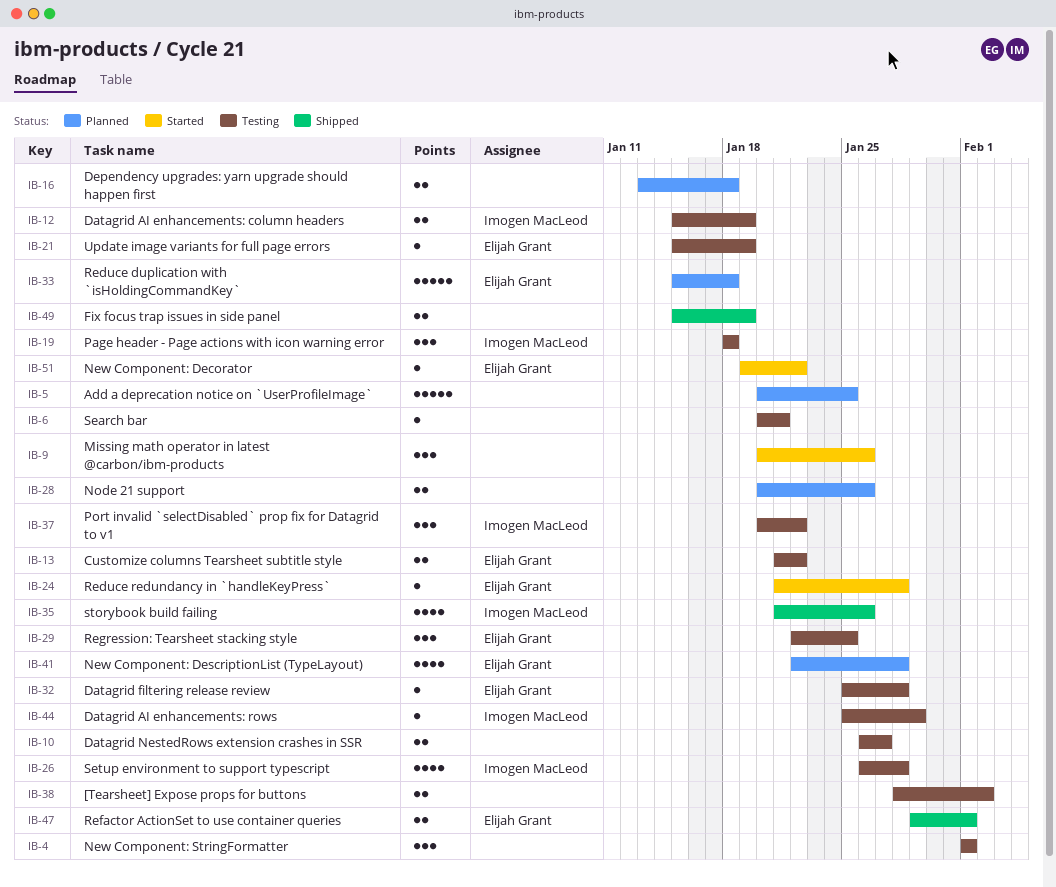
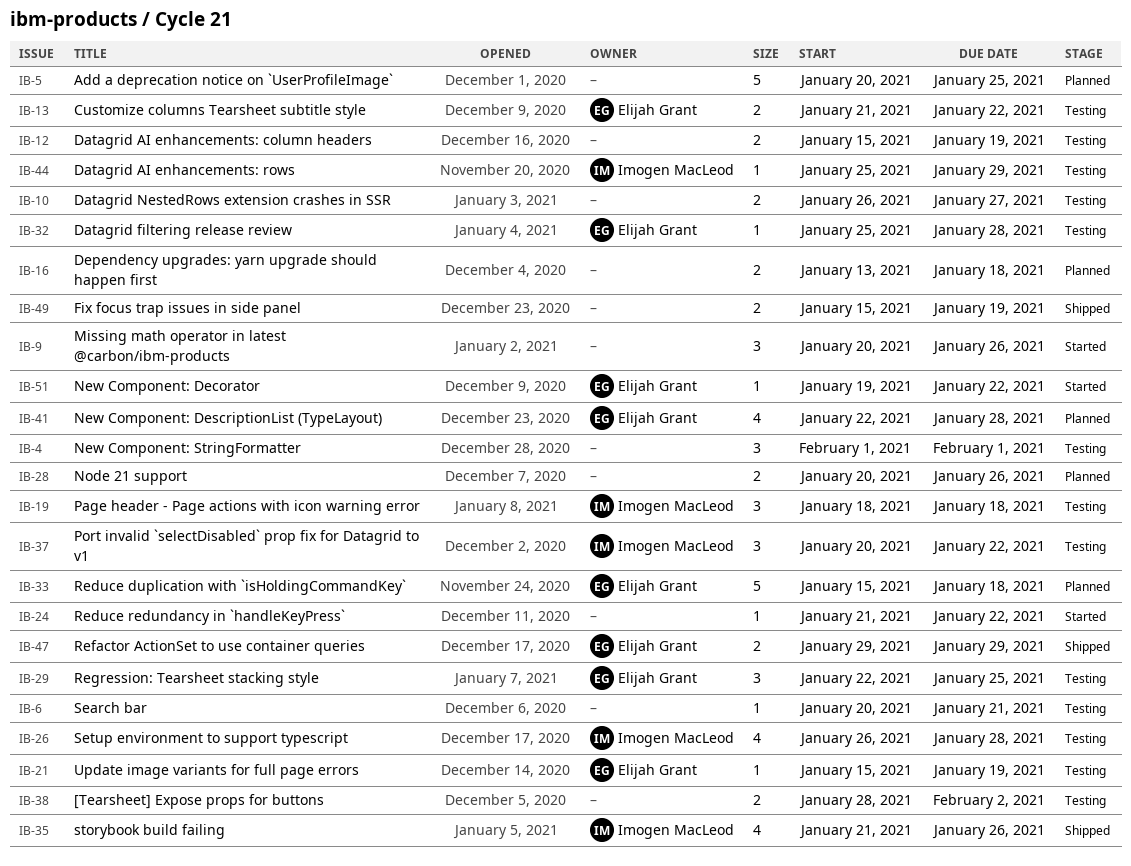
IB-12, owner: Imogen MacLeod -> none
IB-24, owner: Elijah Grant -> none
IB-24, due: Jan 28 -> Jan 22
IB-47, due: Feb 1 -> Jan 29

